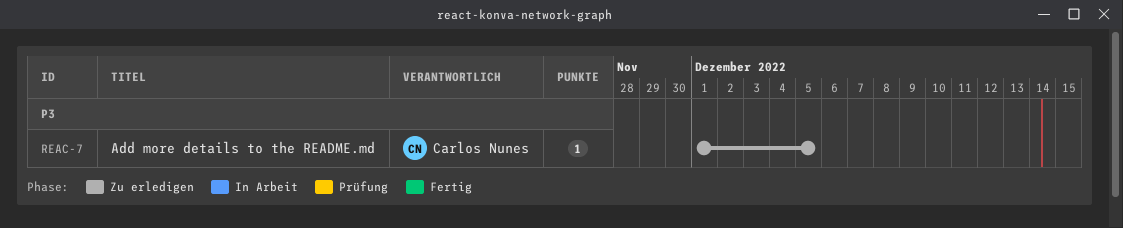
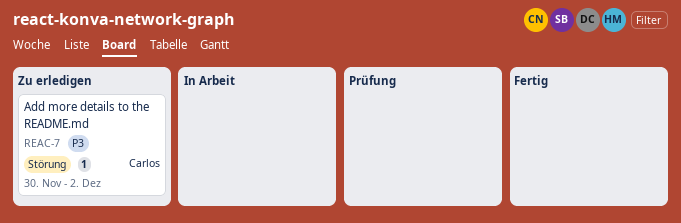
REAC-7, start: Dec 1 -> Nov 30
REAC-7, due: Dec 5 -> Dec 2

